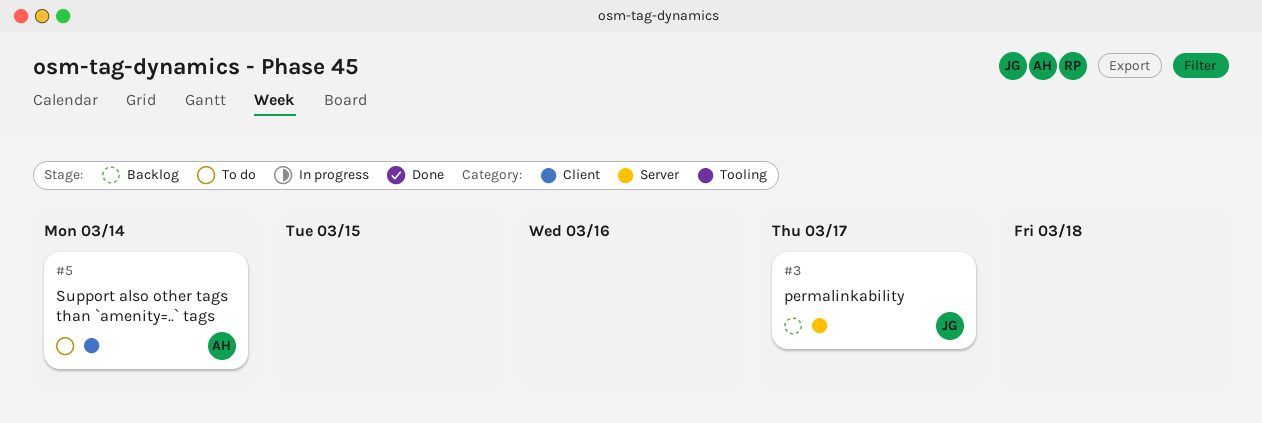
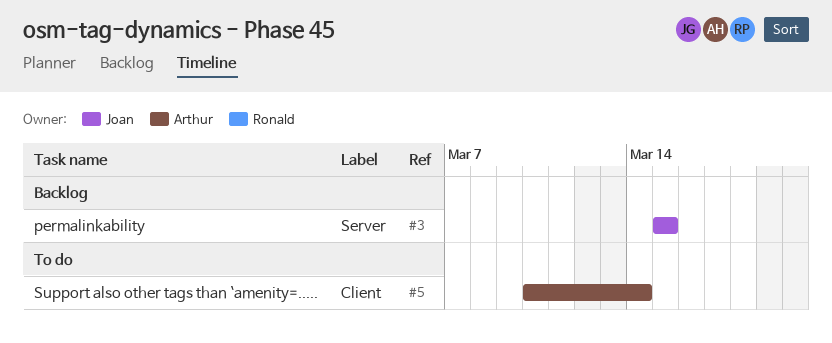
#3, due: Mar 17 -> Mar 15

